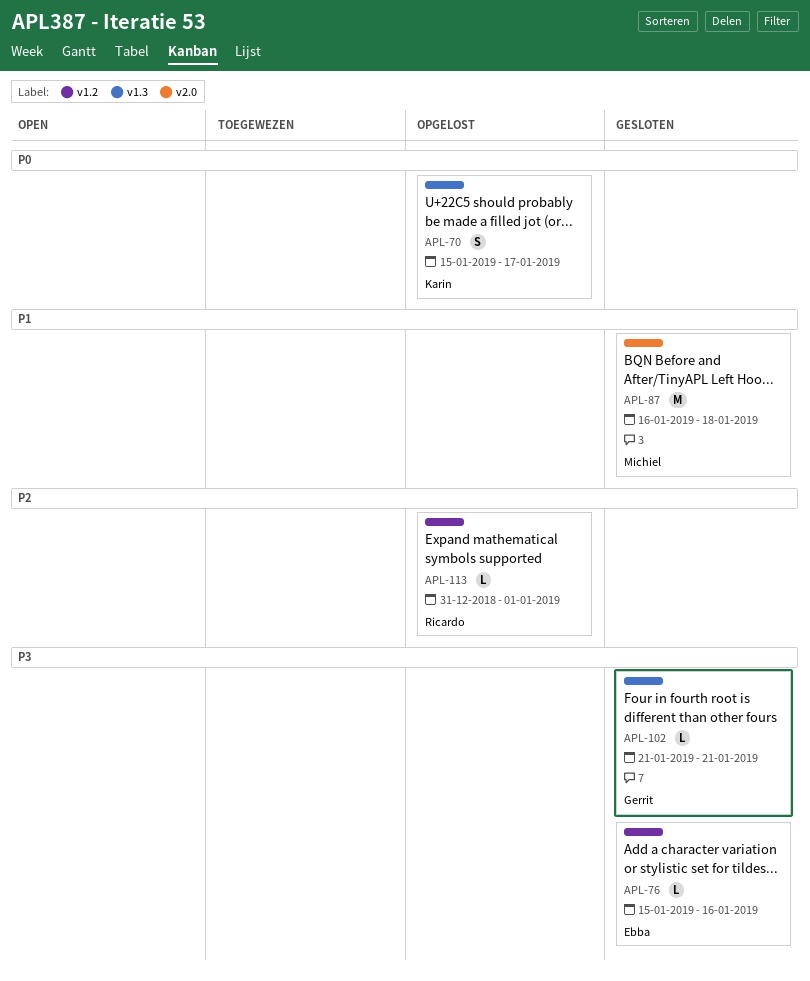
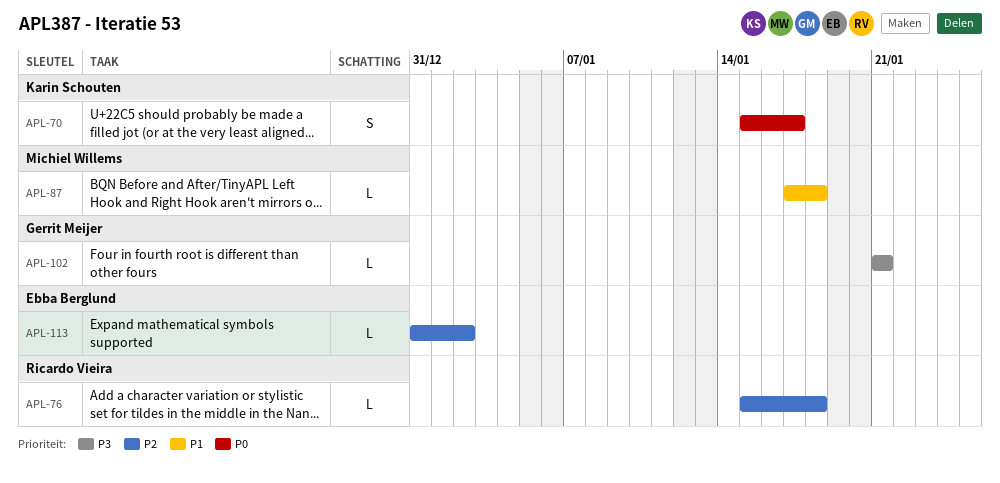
APL-76, owner: Ebba Berglund -> Ricardo Vieira
APL-76, priority: P3 -> P2
APL-76, due: Jan 16 -> Jan 18
APL-87, estimate: M -> L
APL-87, start: Jan 16 -> Jan 17
APL-113, owner: Ricardo Vieira -> Ebba Berglund
APL-113, due: Jan 1 -> Jan 2

